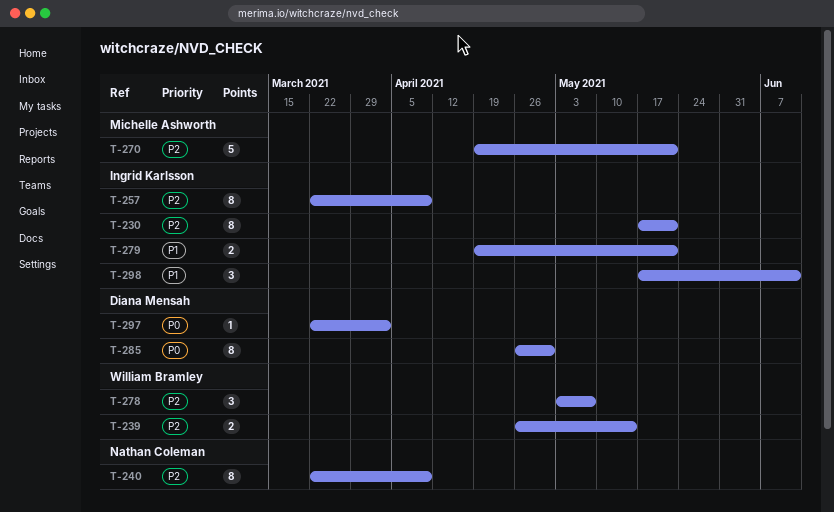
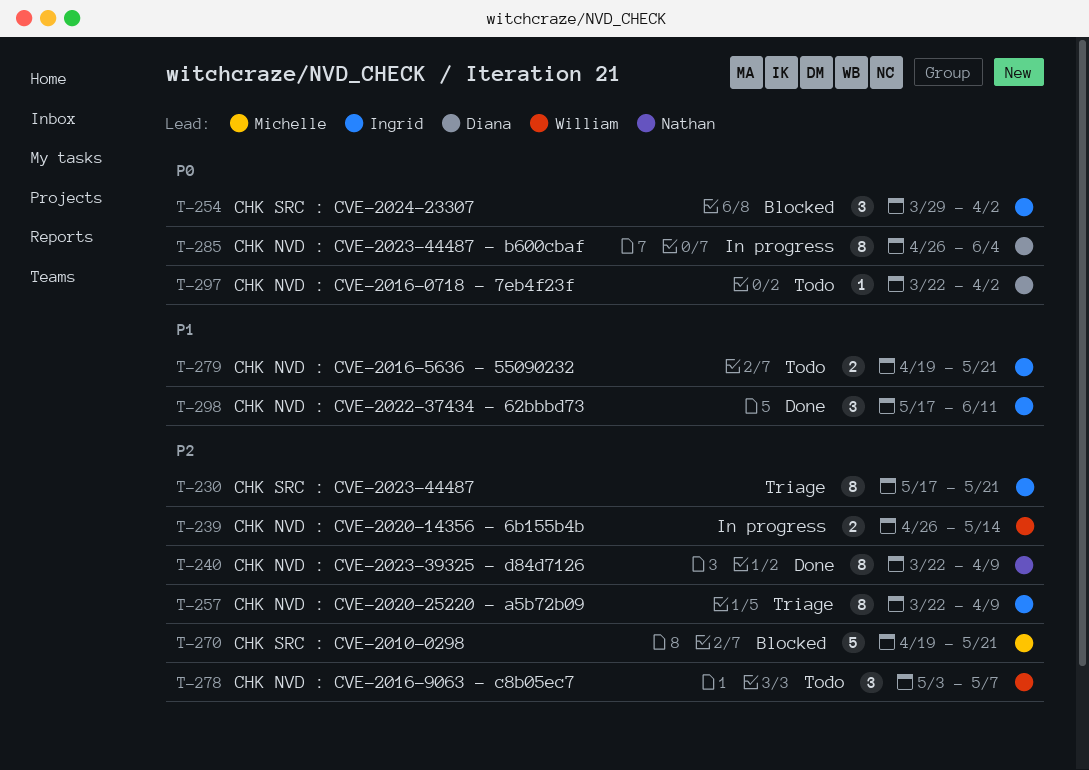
T-254: none -> present
T-285, due: Apr 30 -> Jun 4

